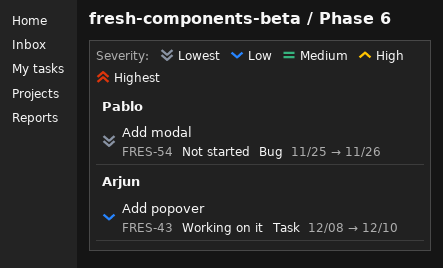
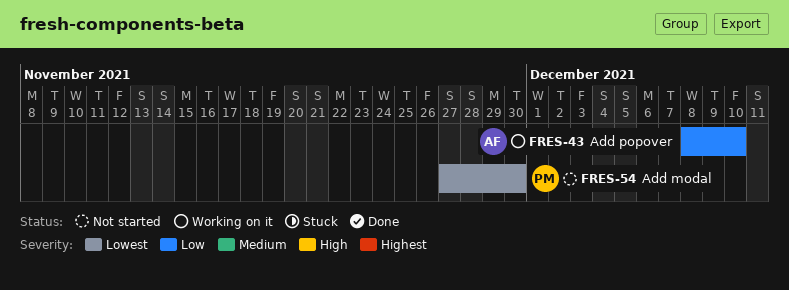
FRES-54, start: Nov 25 -> Nov 27
FRES-54, due: Nov 26 -> Nov 30

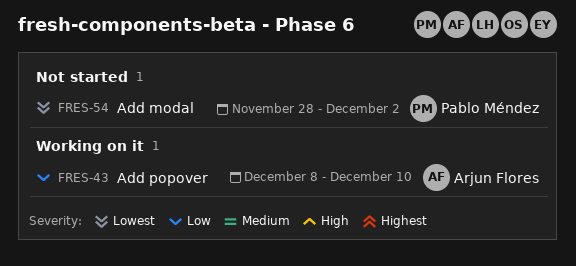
FRES-54, start: Nov 27 -> Nov 28
FRES-54, due: Nov 30 -> Dec 2

